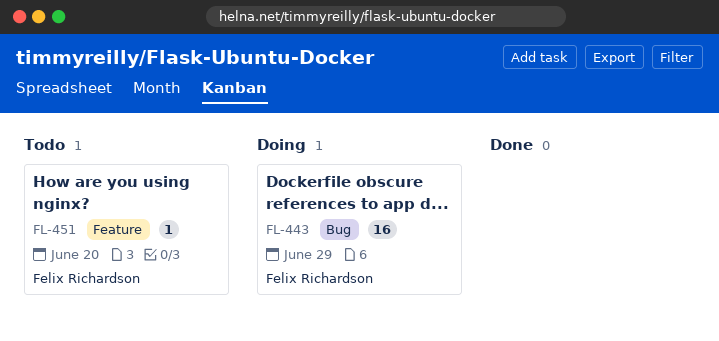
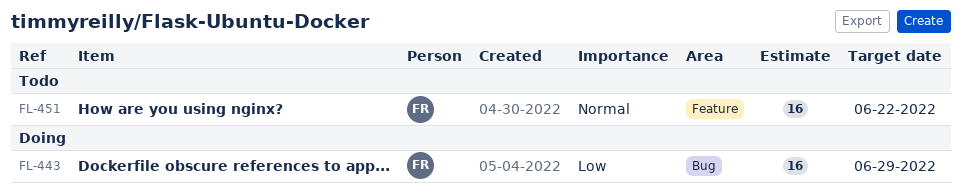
FL-451, estimate: 1 -> 16
FL-451, due: Jun 20 -> Jun 22

